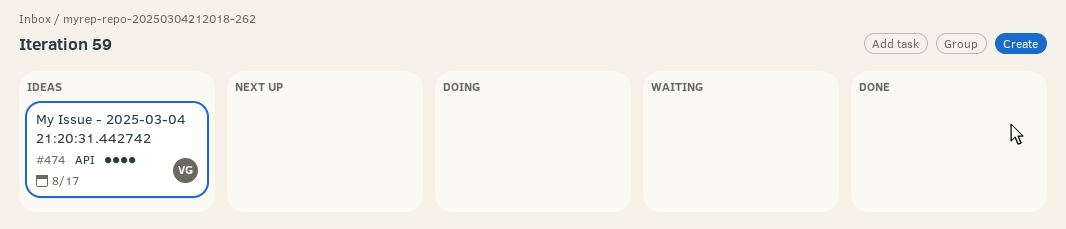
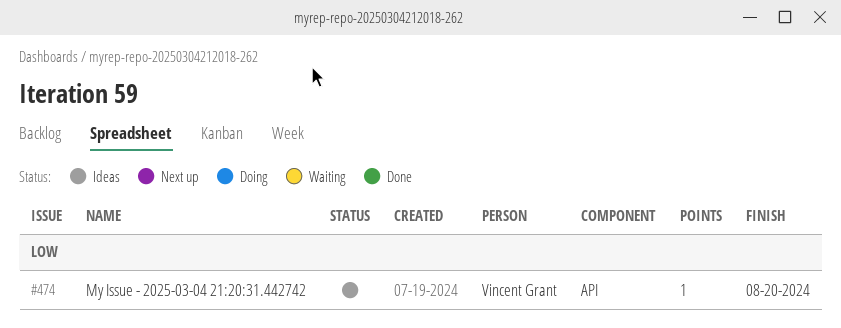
#474, estimate: 4 -> 1
#474, due: Aug 17 -> Aug 20

